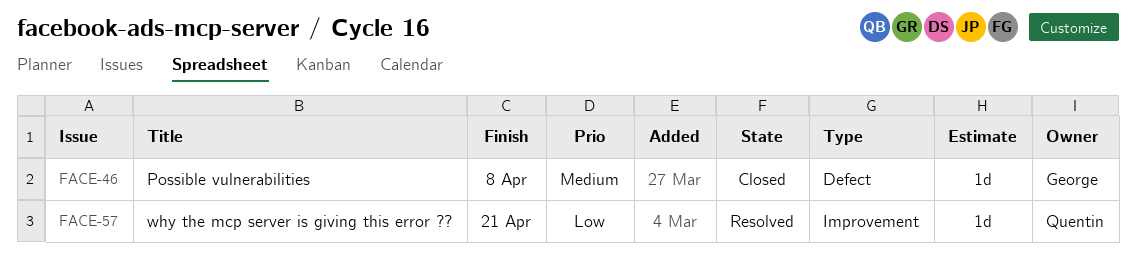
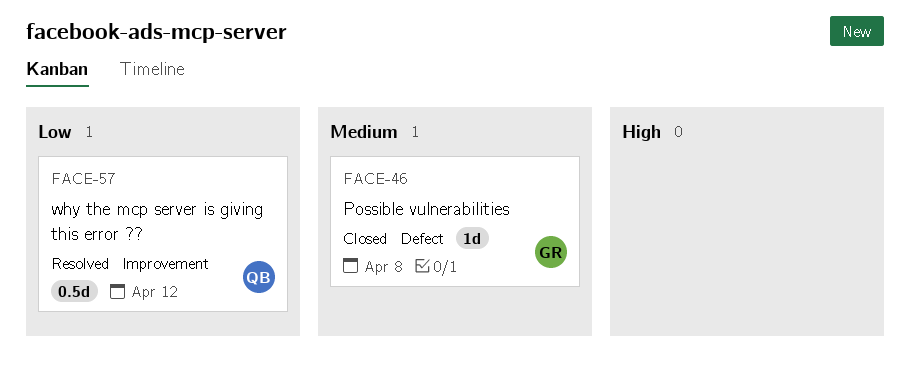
FACE-57, estimate: 1d -> 0.5d
FACE-57, due: Apr 21 -> Apr 12

